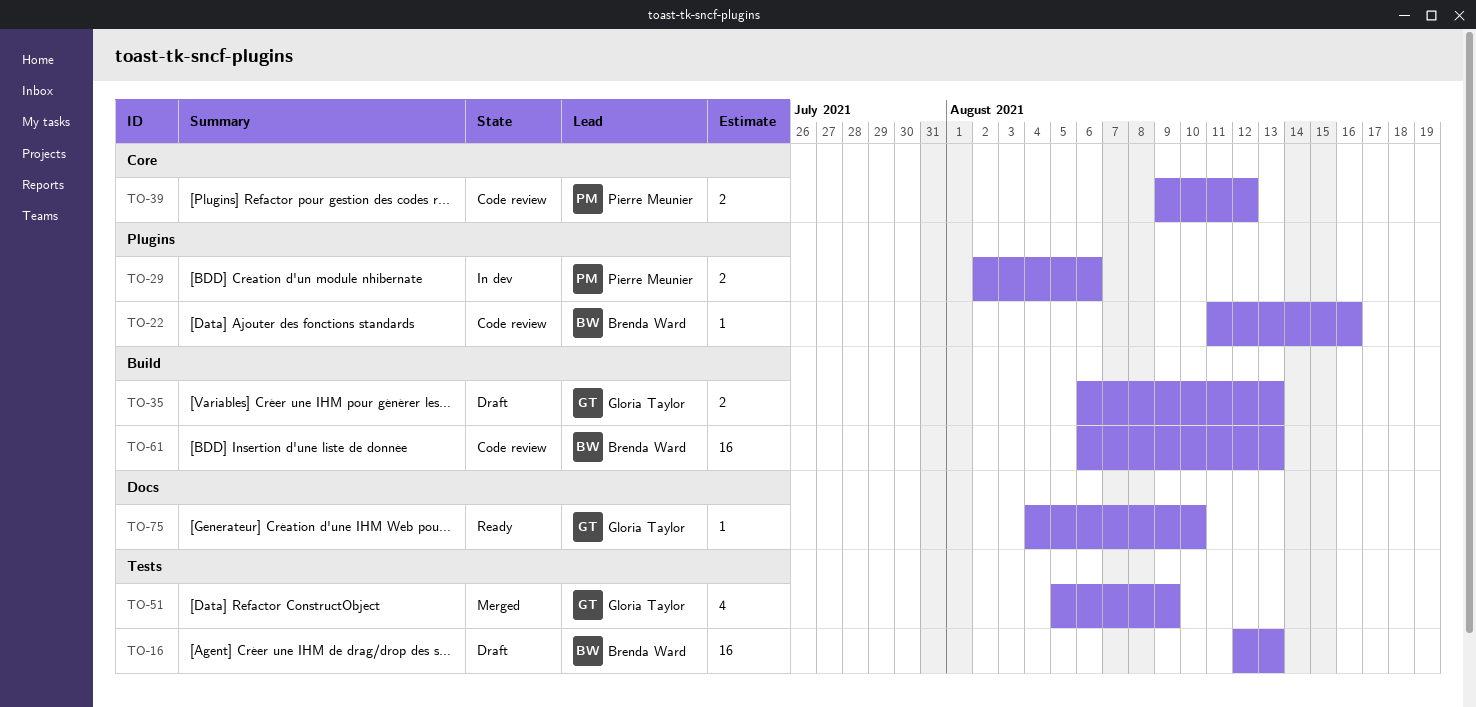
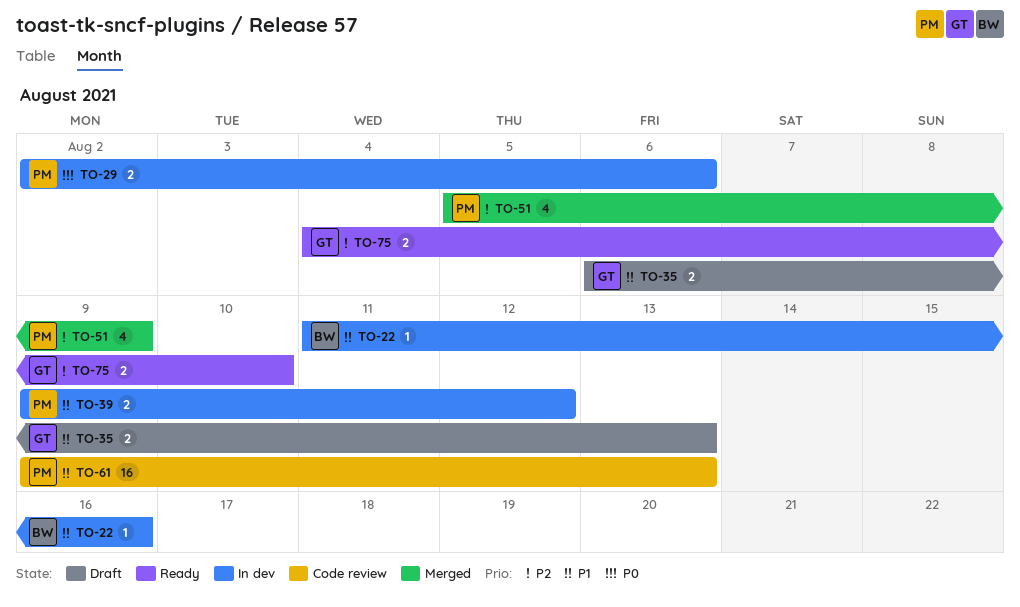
TO-16: present -> none
TO-22, status: Code review -> In dev
TO-39, status: Code review -> In dev
TO-51, owner: Gloria Taylor -> Pierre Meunier
TO-61, owner: Brenda Ward -> Pierre Meunier
TO-61, start: Aug 6 -> Aug 9
TO-75, estimate: 1 -> 2

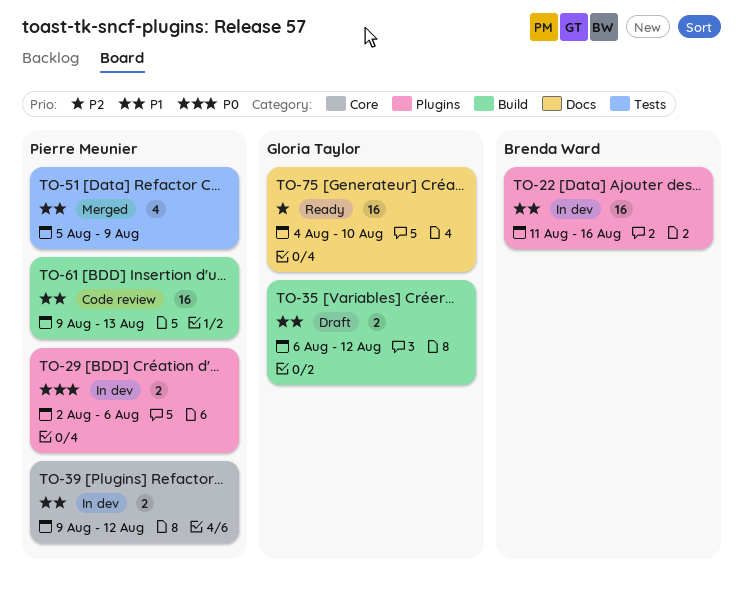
TO-22, estimate: 1 -> 16
TO-35, due: Aug 13 -> Aug 12
TO-51, priority: P2 -> P1
TO-75, estimate: 2 -> 16

